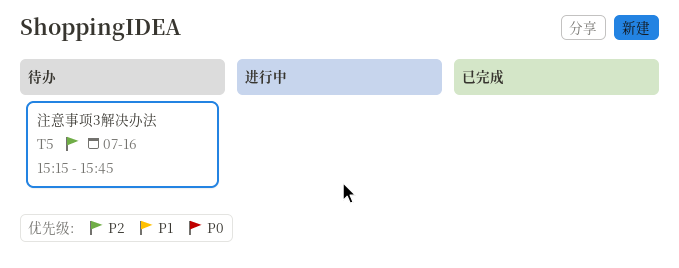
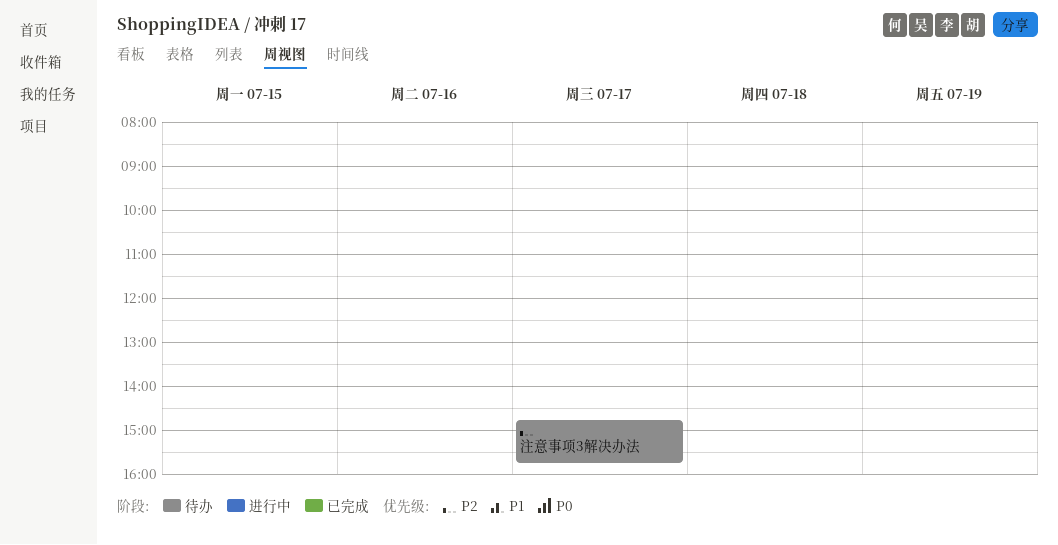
注意事项3解决办法, day: Jul 16 -> Jul 17
注意事项3解决办法, begins: 15:15 -> 14:45

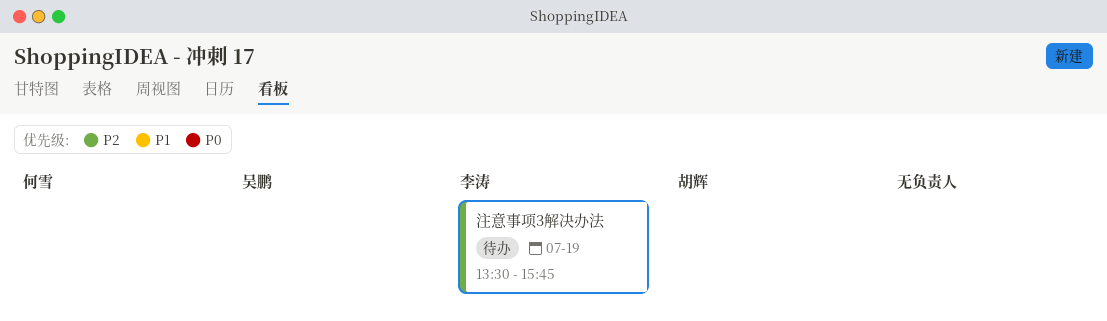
注意事项3解决办法, day: Jul 17 -> Jul 19
注意事项3解决办法, begins: 14:45 -> 13:30

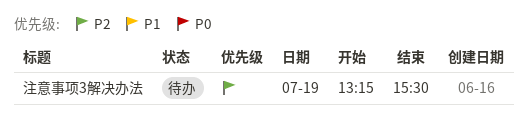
注意事项3解决办法, begins: 13:30 -> 13:15
注意事项3解决办法, ends: 15:45 -> 15:30

